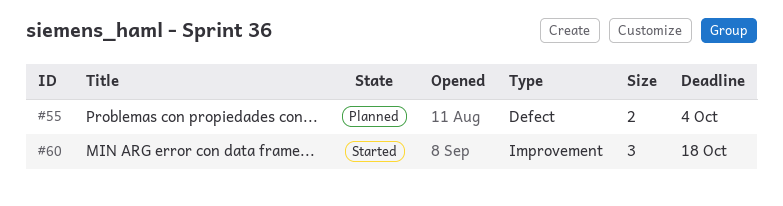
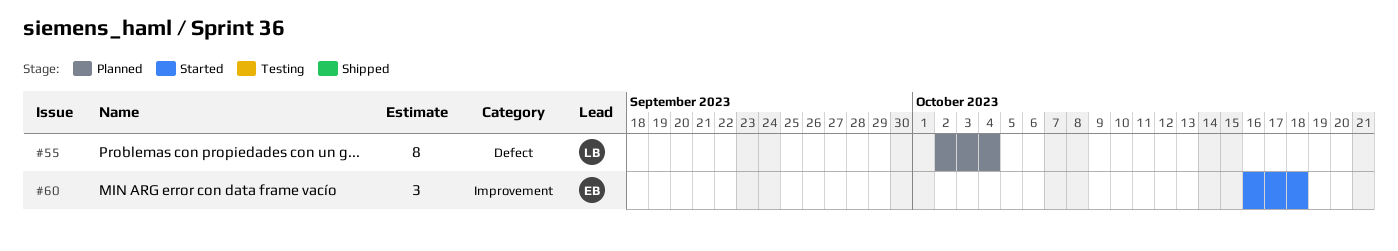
#55, estimate: 2 -> 8

